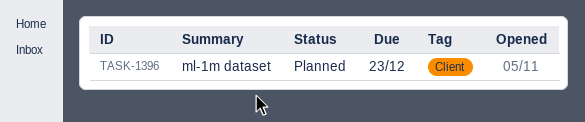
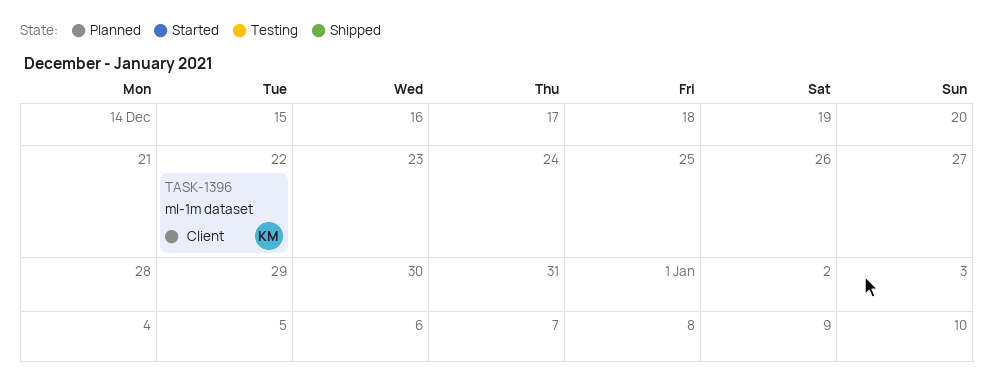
TASK-1396, due: Dec 23 -> Dec 22

